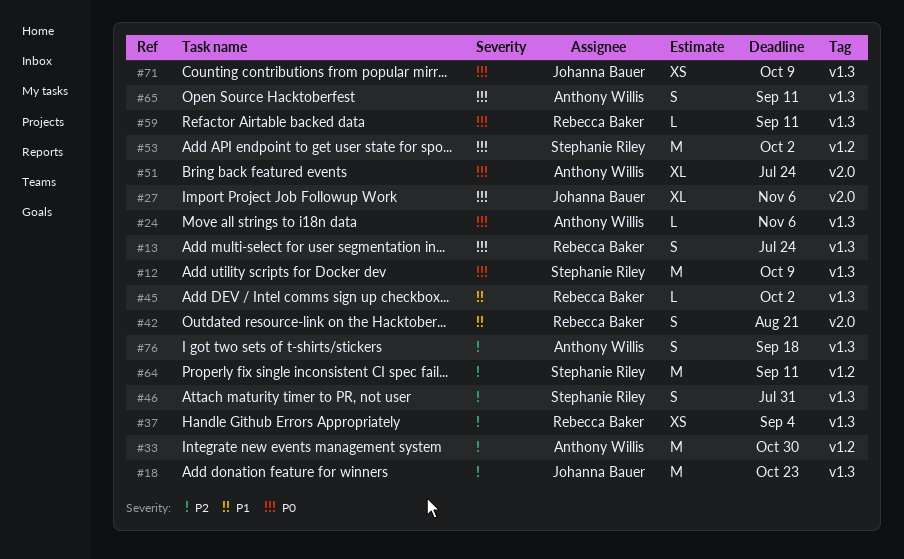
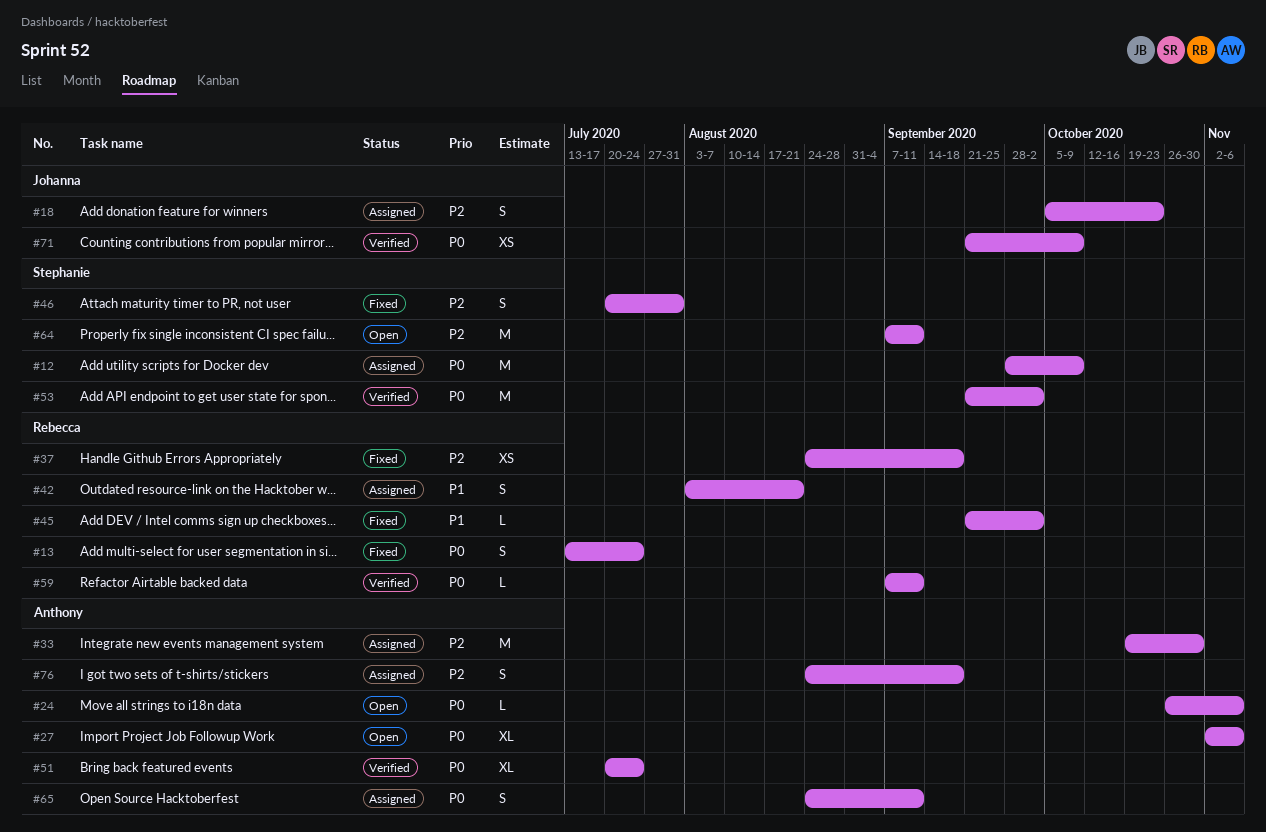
#18, estimate: M -> S
#27, owner: Johanna Bauer -> Anthony Willis
#37, due: Sep 4 -> Sep 18

